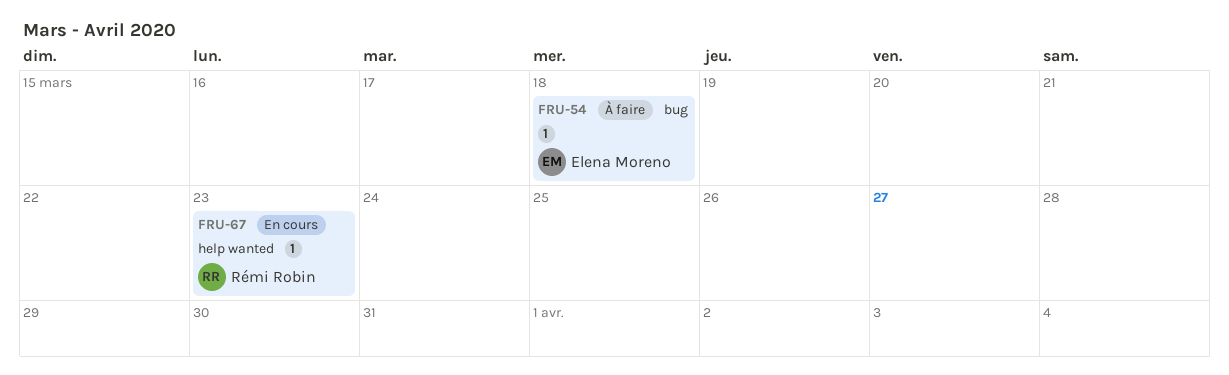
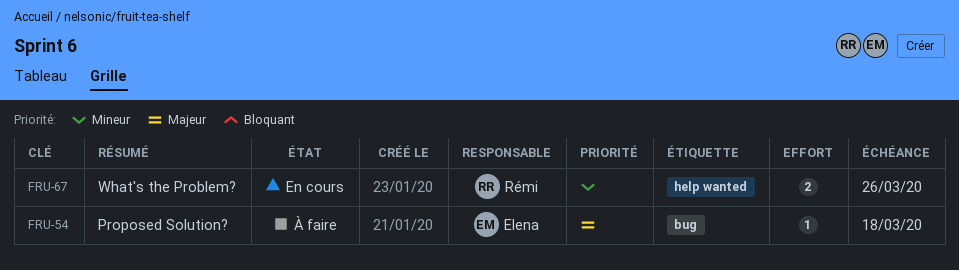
FRU-67, estimate: 1 -> 2
FRU-67, due: Mar 23 -> Mar 26

